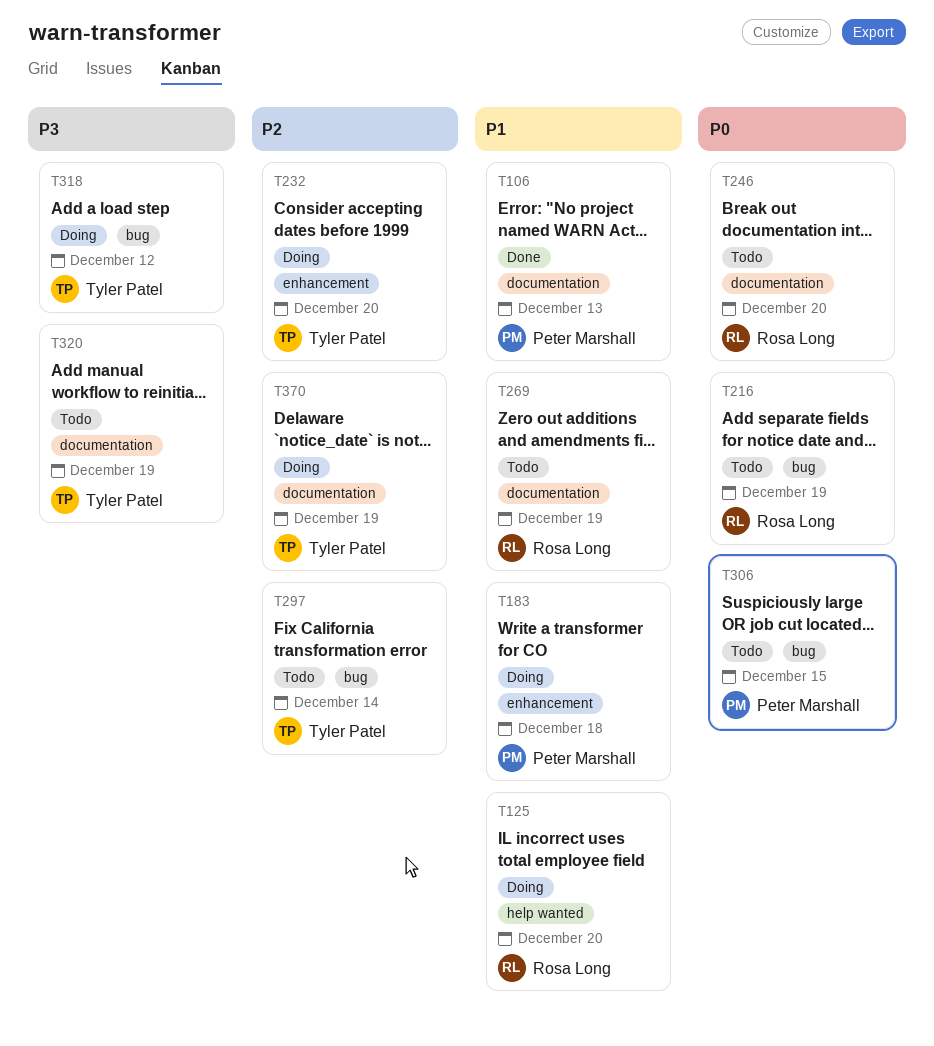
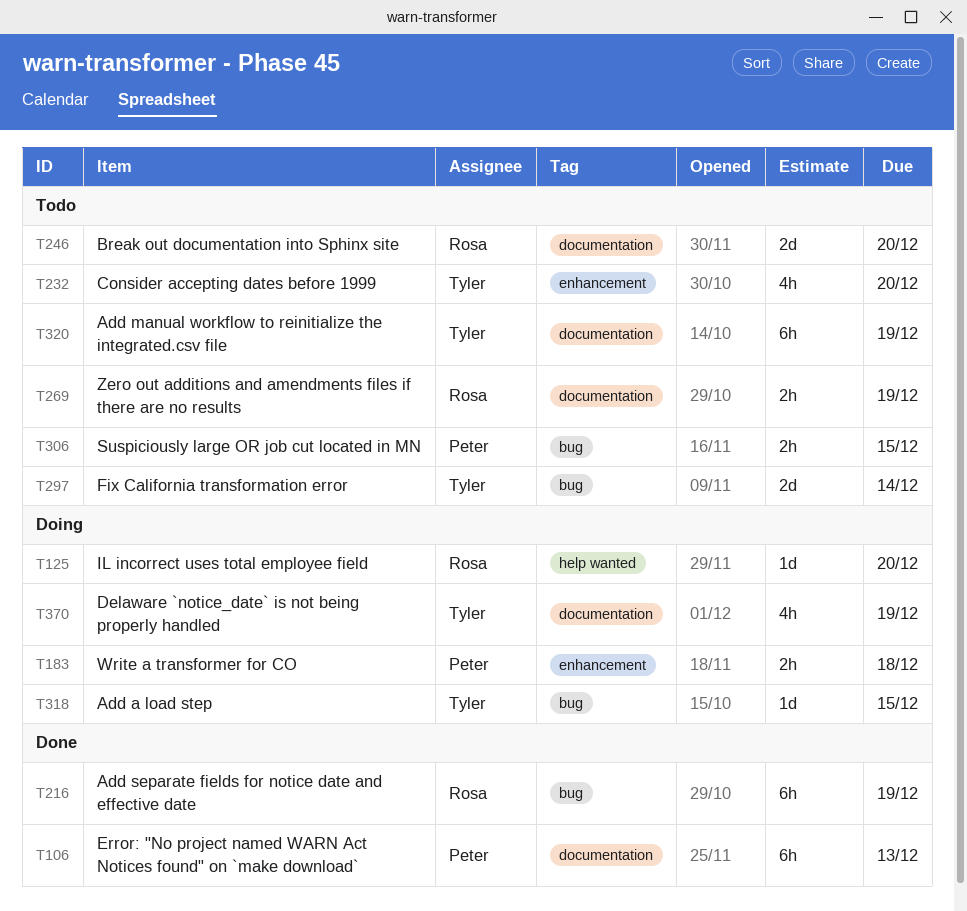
T216, status: Todo -> Done
T232, status: Doing -> Todo
T318, due: Dec 12 -> Dec 15

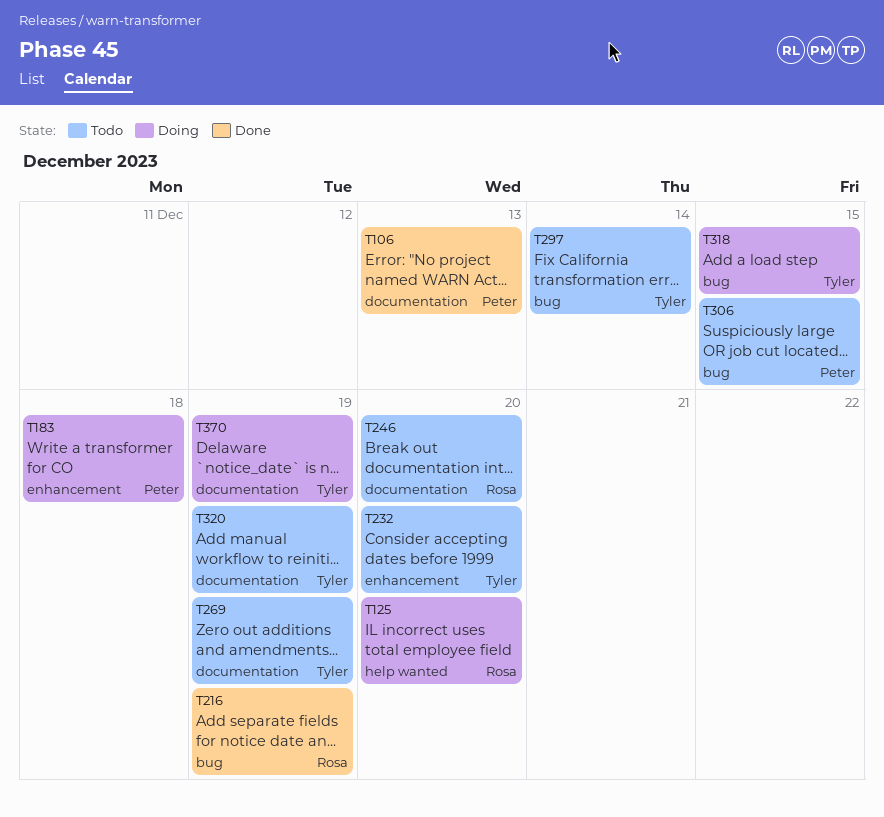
T269, owner: Rosa -> Tyler

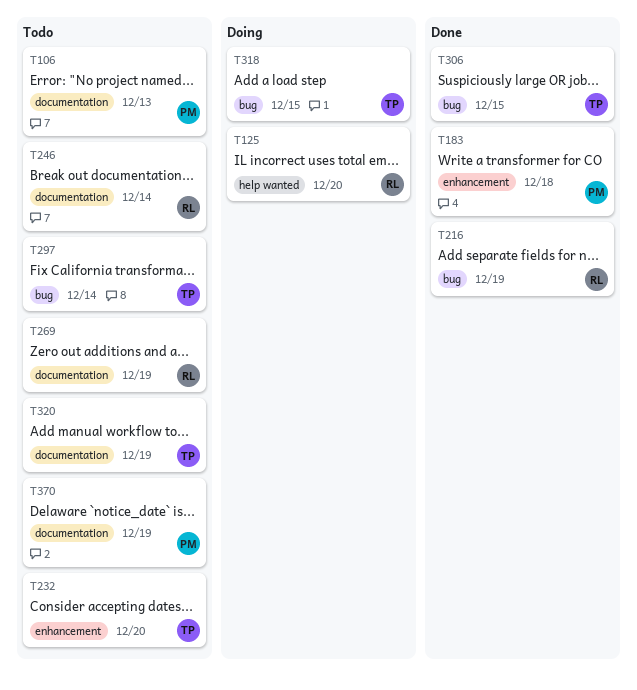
T106, status: Done -> Todo
T183, status: Doing -> Done
T246, due: Dec 20 -> Dec 14
T269, owner: Tyler -> Rosa
T306, status: Todo -> Done
T306, owner: Peter -> Tyler
T370, status: Doing -> Todo
T370, owner: Tyler -> Peter

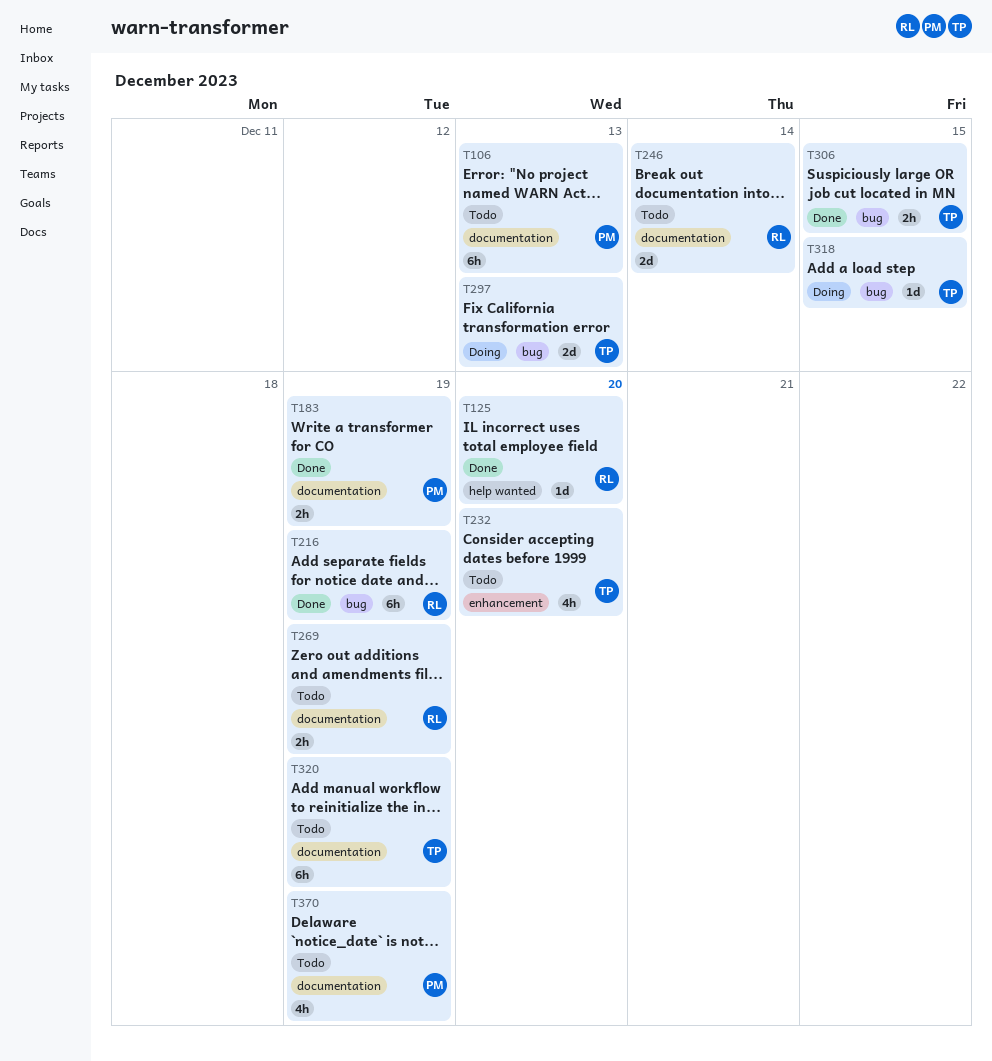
T125, status: Doing -> Done
T183, label: enhancement -> documentation
T183, due: Dec 18 -> Dec 19
T297, status: Todo -> Doing
T297, due: Dec 14 -> Dec 13

